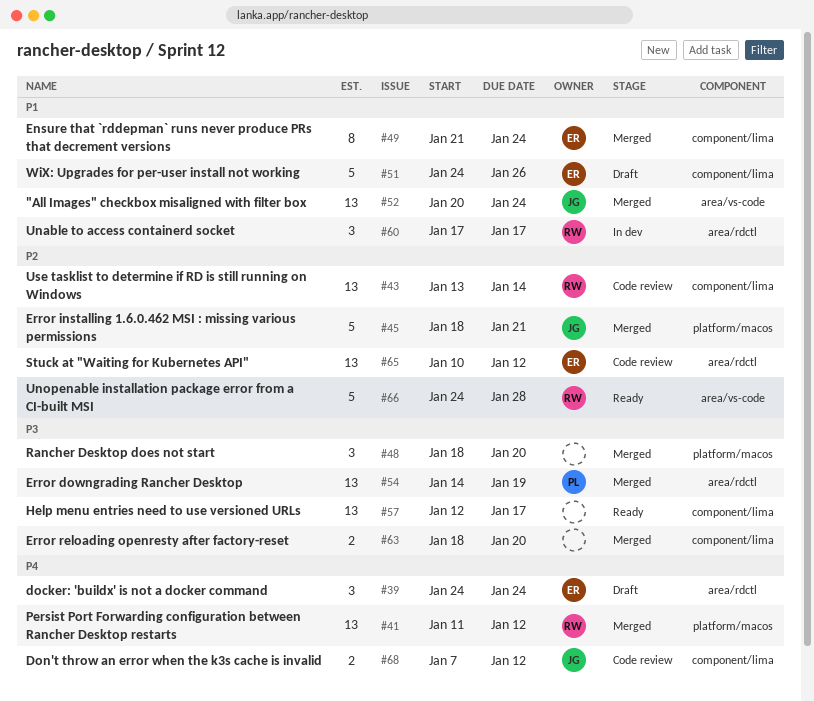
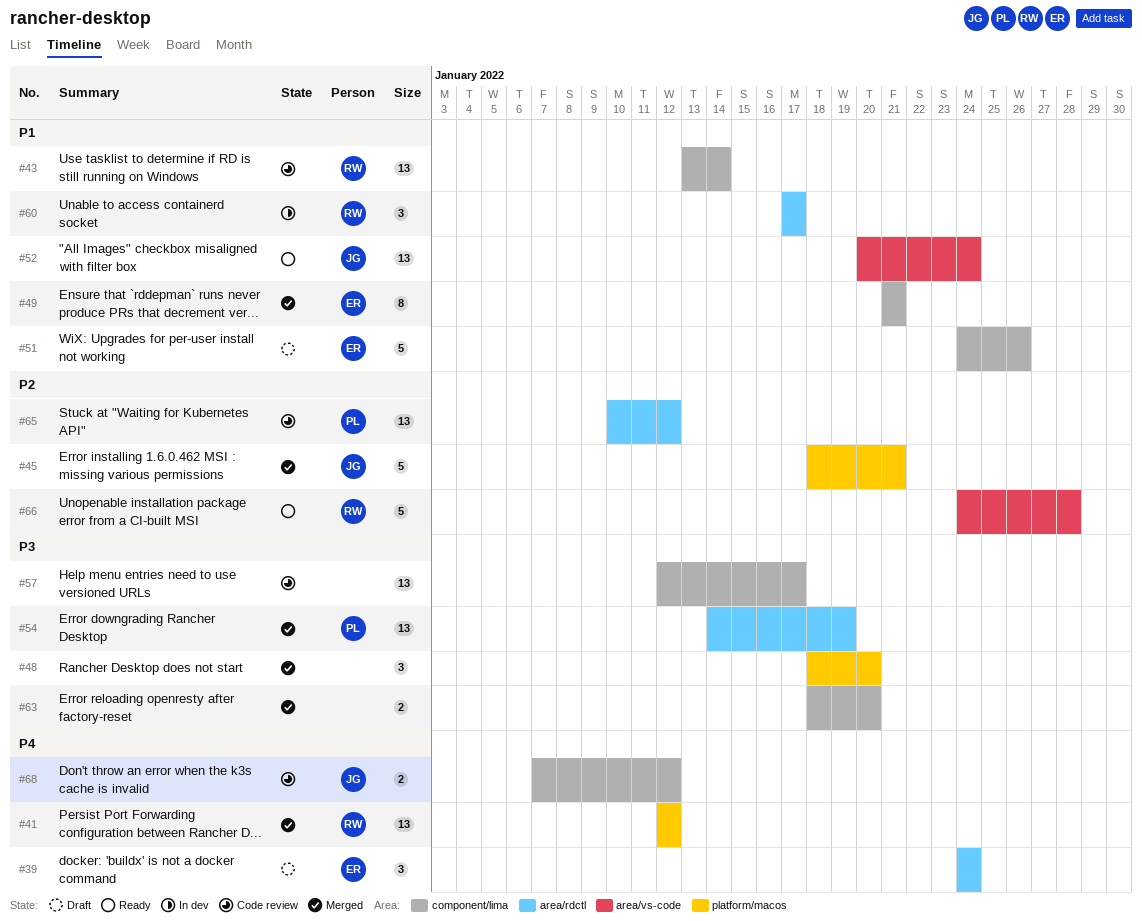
#41, start: Jan 11 -> Jan 12
#43, priority: P2 -> P1
#49, due: Jan 24 -> Jan 21
#52, status: Merged -> Ready
#57, status: Ready -> Code review
#65, owner: ER -> PL

